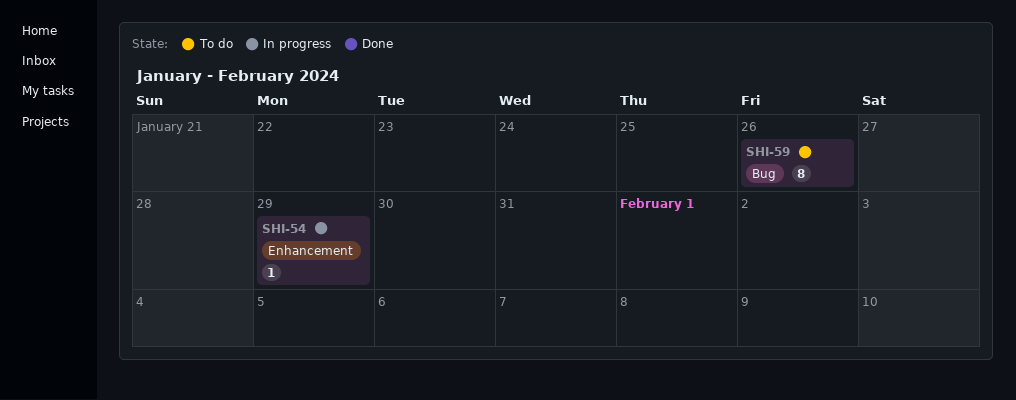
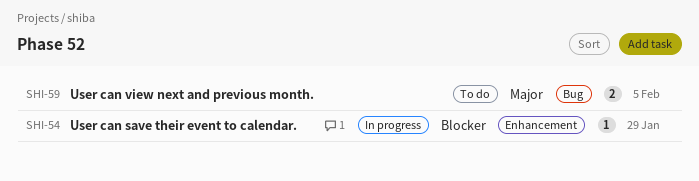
SHI-59, estimate: 8 -> 2
SHI-59, due: Jan 26 -> Feb 5

